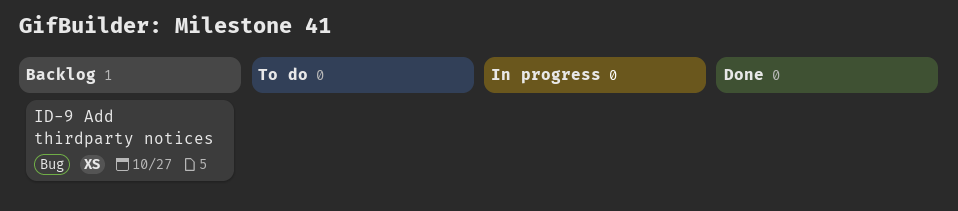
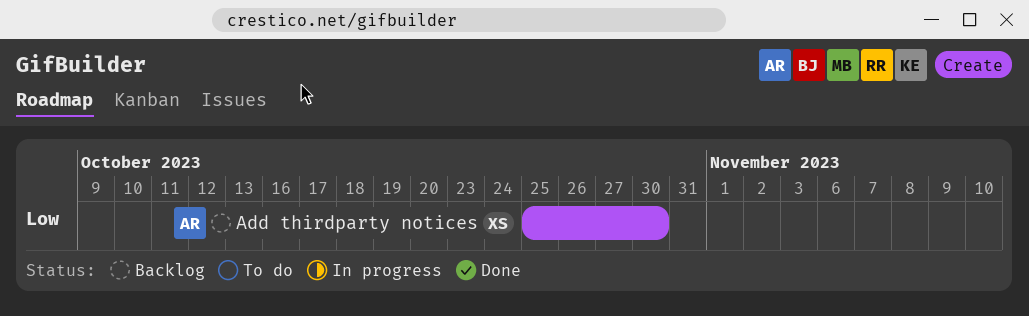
Add thirdparty notices, due: Oct 27 -> Oct 30

